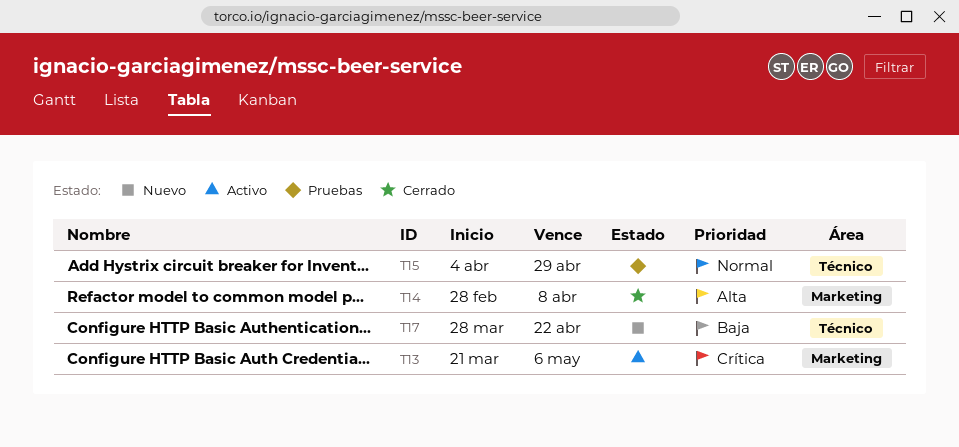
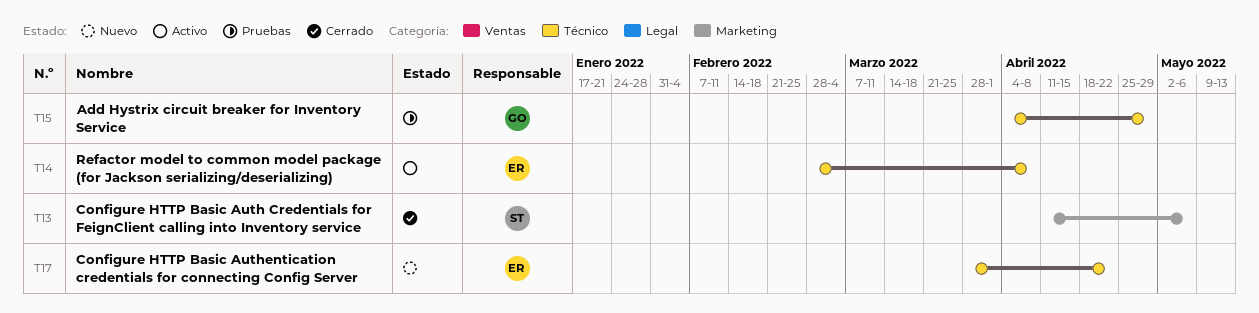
T13, status: Activo -> Cerrado
T13, start: Mar 21 -> Apr 11
T14, status: Cerrado -> Activo
T14, label: Marketing -> Técnico

